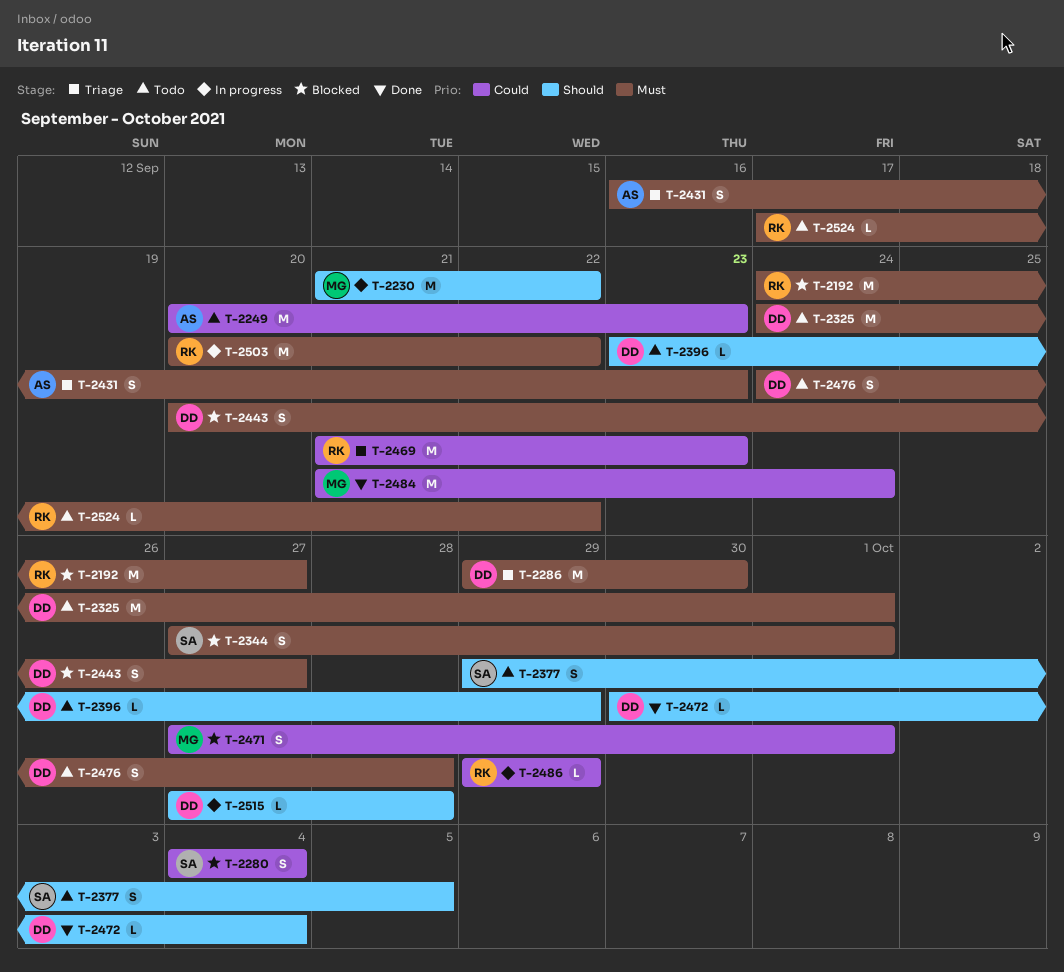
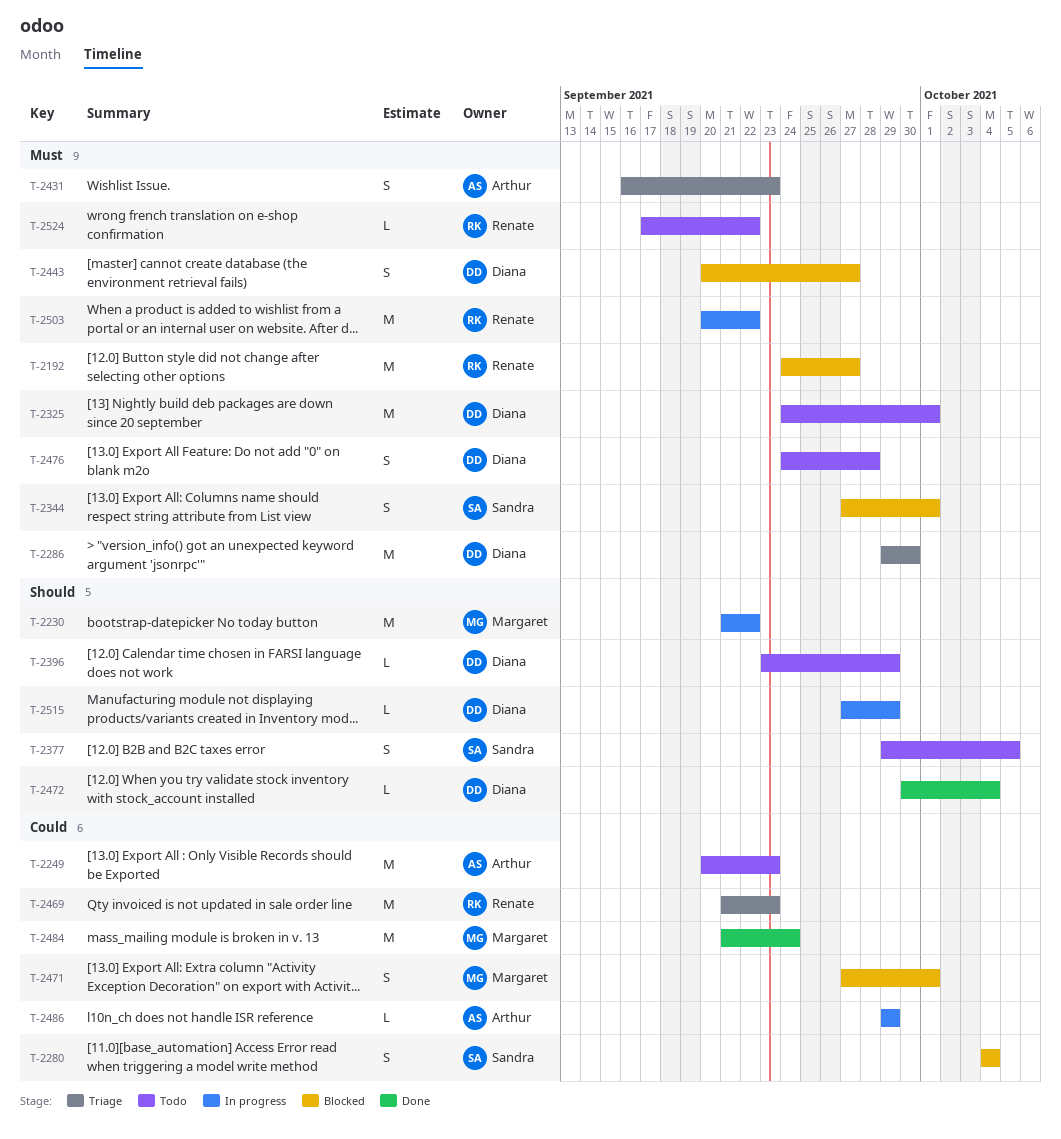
T-2486, owner: Renate -> Arthur
T-2515, due: Sep 28 -> Sep 29

